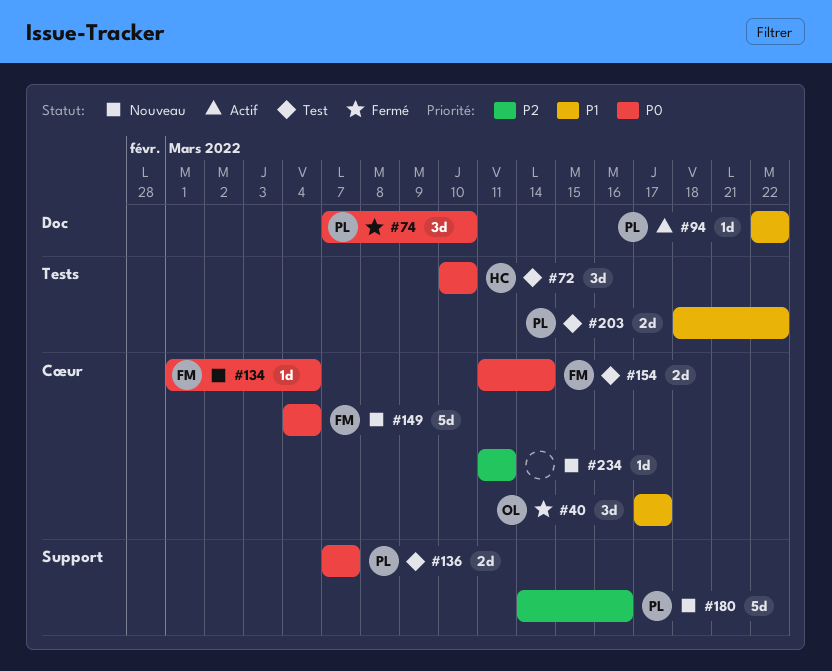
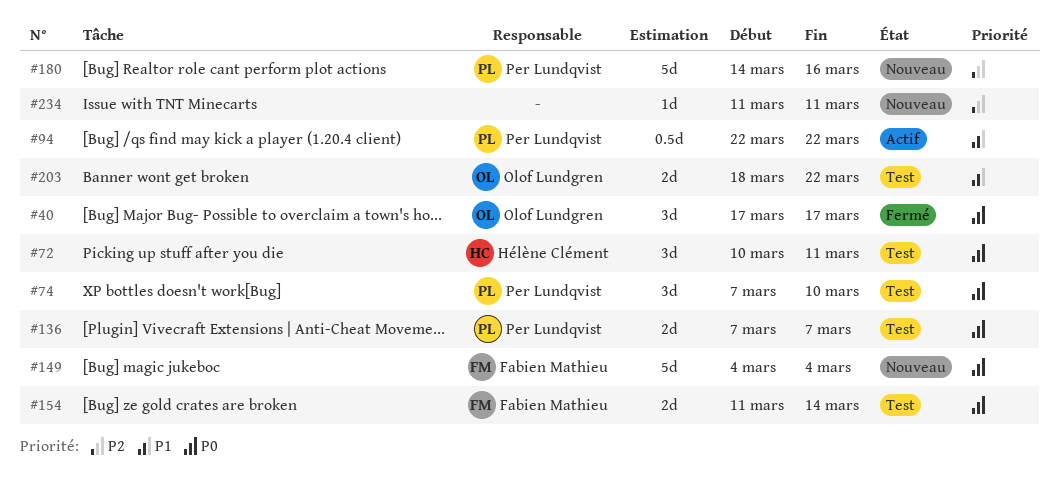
#40, priority: P1 -> P0
#72, due: Mar 10 -> Mar 11
#74, status: Fermé -> Test
#94, estimate: 1d -> 0.5d
#134: present -> none
#203, owner: Per Lundqvist -> Olof Lundgren

